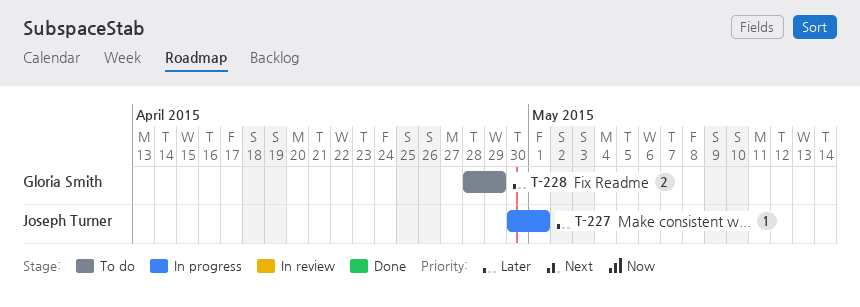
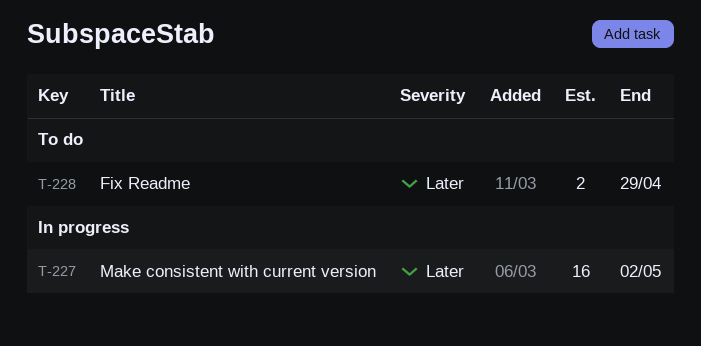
T-227, estimate: 1 -> 16
T-227, due: May 1 -> May 2

